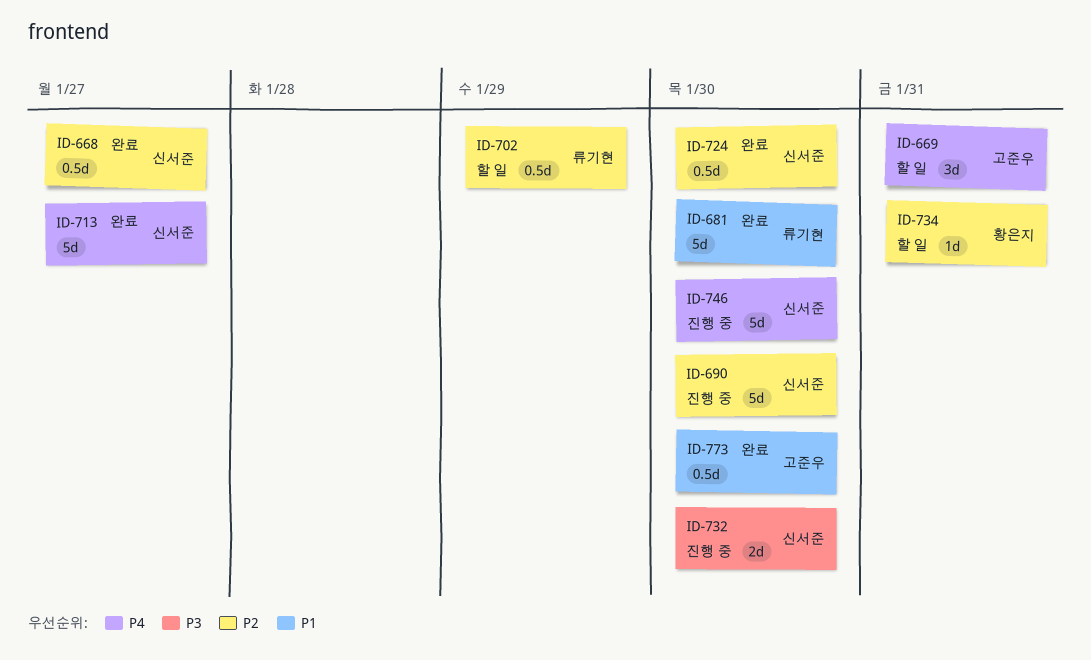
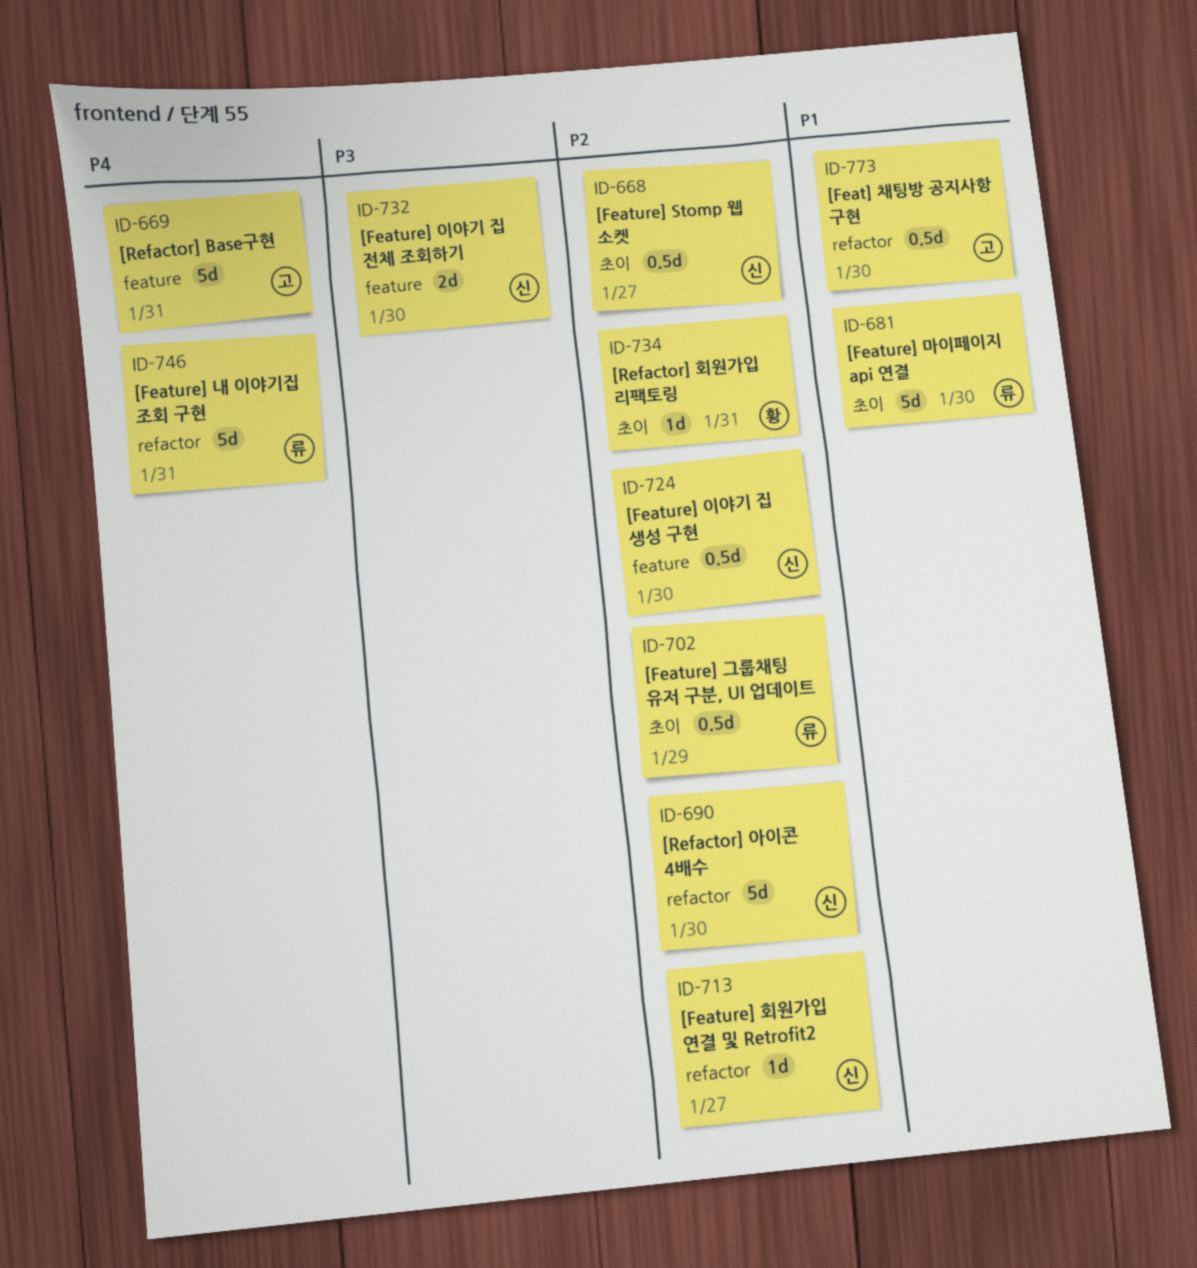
ID-669, estimate: 3d -> 5d
ID-713, priority: P4 -> P2
ID-713, estimate: 5d -> 1d
ID-746, owner: 신서준 -> 류기현
ID-746, due: Jan 30 -> Jan 31

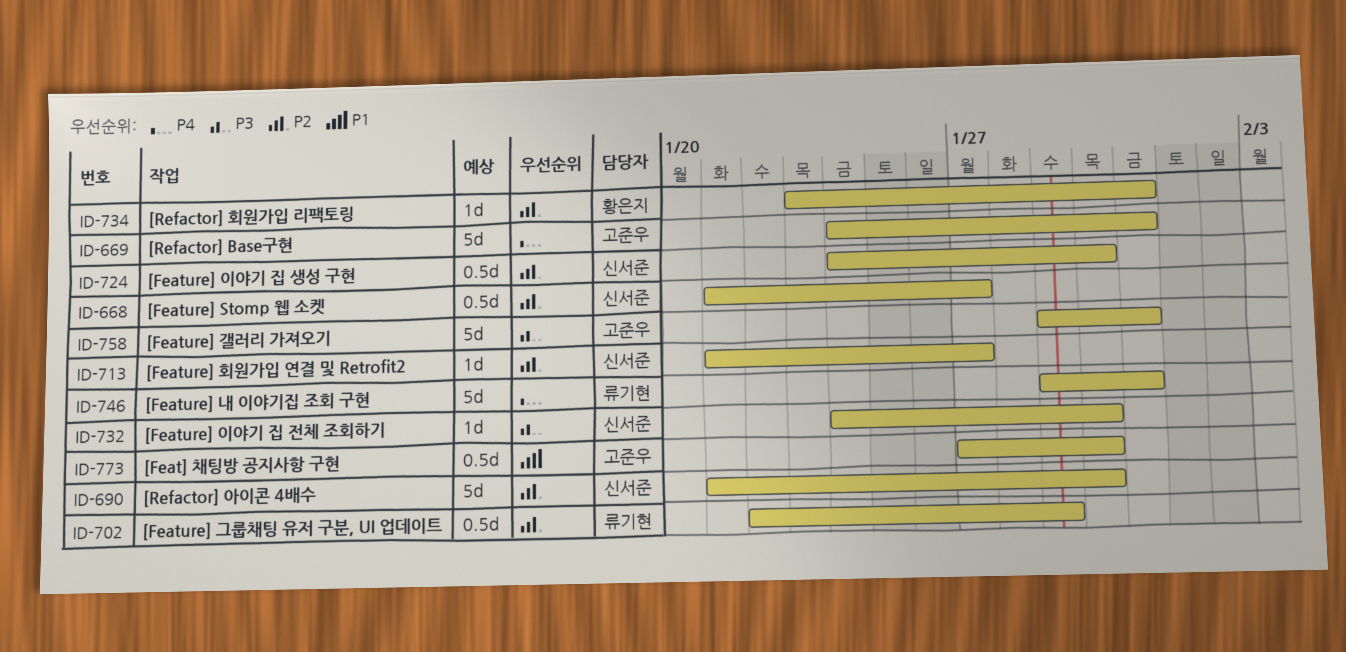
ID-681: present -> none
ID-732, estimate: 2d -> 1d
ID-758: none -> present

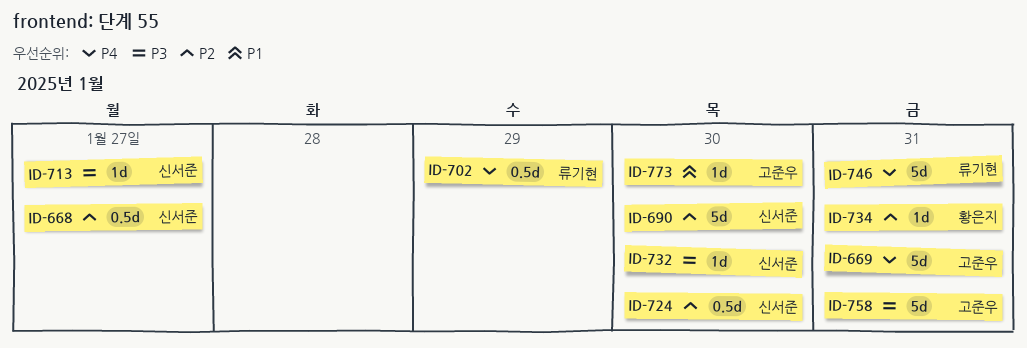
ID-702, priority: P2 -> P4
ID-713, priority: P2 -> P3
ID-773, estimate: 0.5d -> 1d

